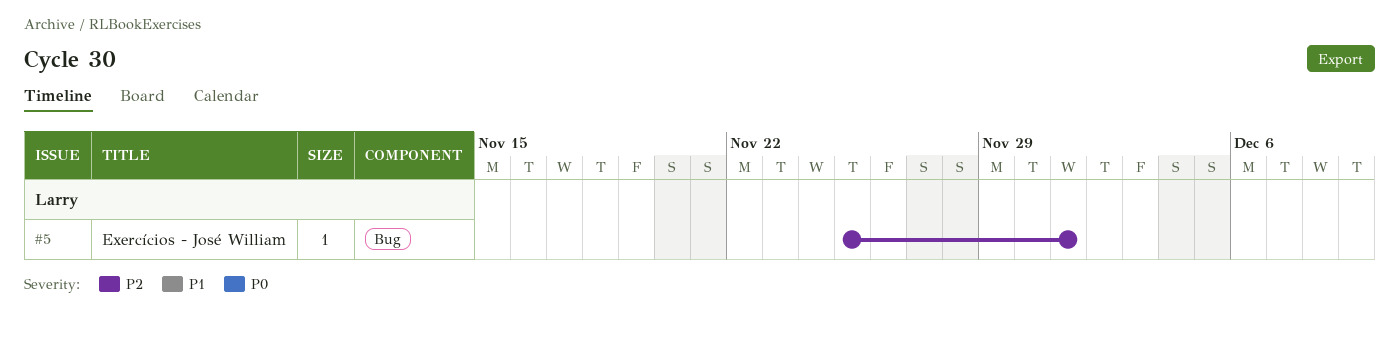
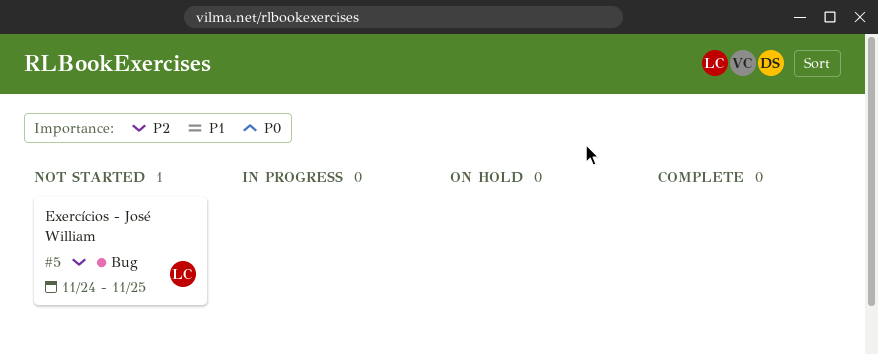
#5, start: Nov 25 -> Nov 24
#5, due: Dec 1 -> Nov 25

